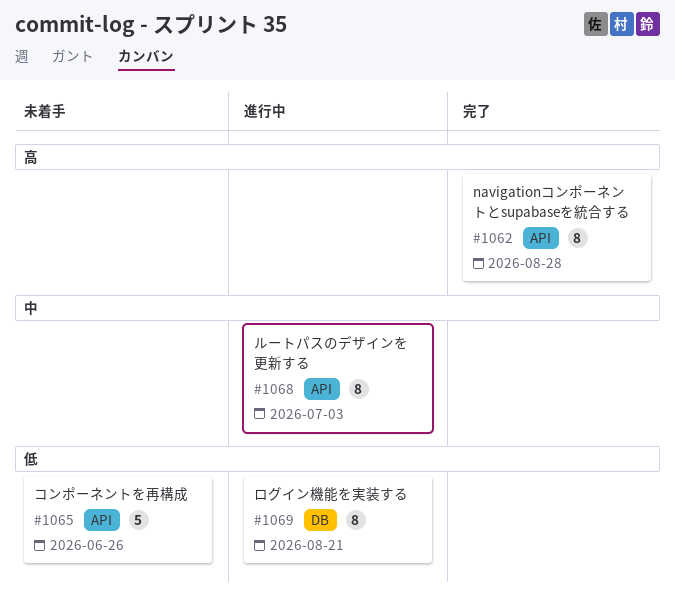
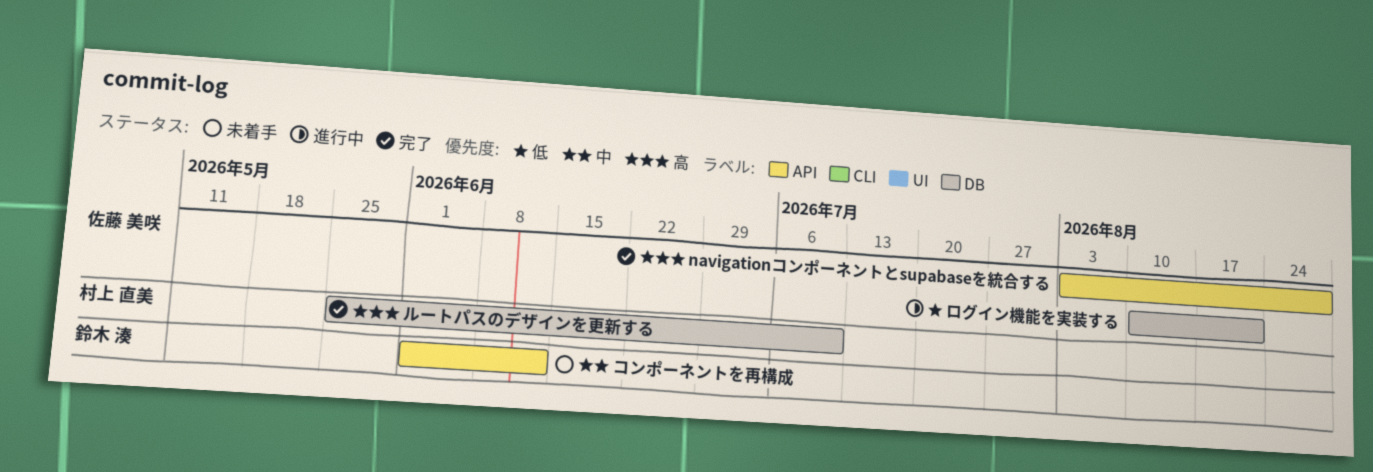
コンポーネントを再構成, priority: 低 -> 中
コンポーネントを再構成, due: Jun 26 -> Jun 12
ルートパスのデザインを更新する, status: 進行中 -> 完了
ルートパスのデザインを更新する, priority: 中 -> 高
ルートパスのデザインを更新する, label: API -> DB
ルートパスのデザインを更新する, due: Jul 3 -> Jul 10

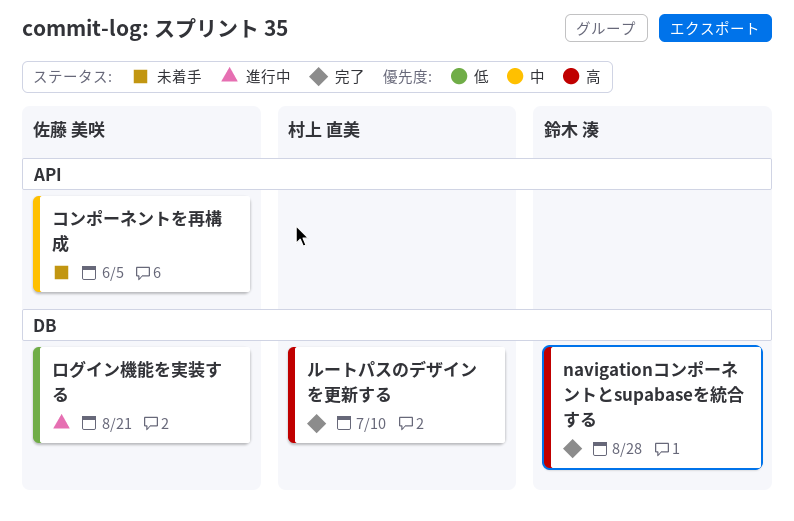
navigationコンポーネントとsupabaseを統合する, owner: 佐藤 美咲 -> 鈴木 湊
navigationコンポーネントとsupabaseを統合する, label: API -> DB
コンポーネントを再構成, owner: 鈴木 湊 -> 佐藤 美咲
コンポーネントを再構成, due: Jun 12 -> Jun 5

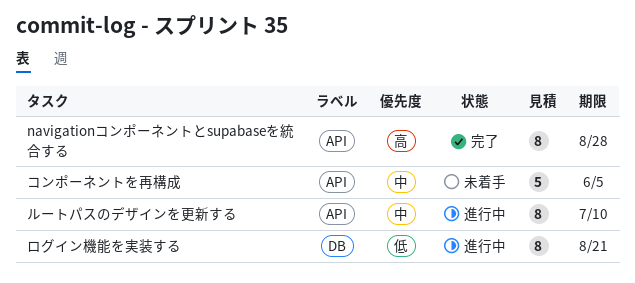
navigationコンポーネントとsupabaseを統合する, label: DB -> API
ルートパスのデザインを更新する, status: 完了 -> 進行中
ルートパスのデザインを更新する, priority: 高 -> 中
ルートパスのデザインを更新する, label: DB -> API

